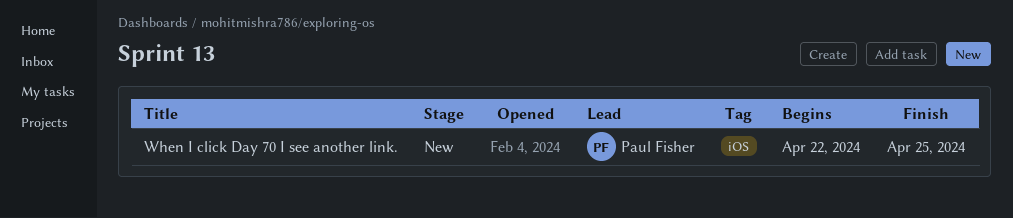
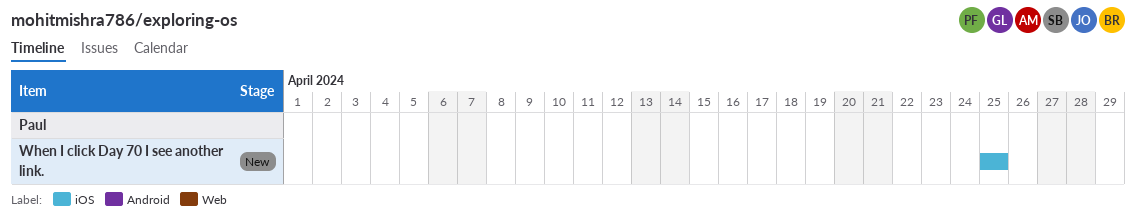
When I click Day 70 I see another link., start: Apr 22 -> Apr 25

